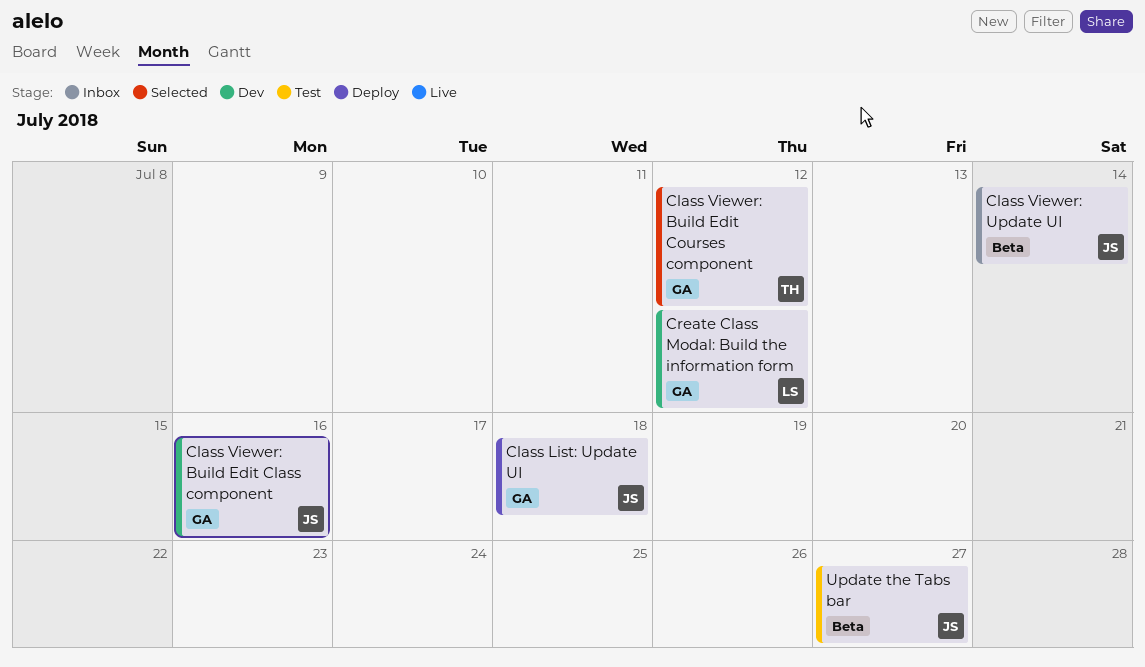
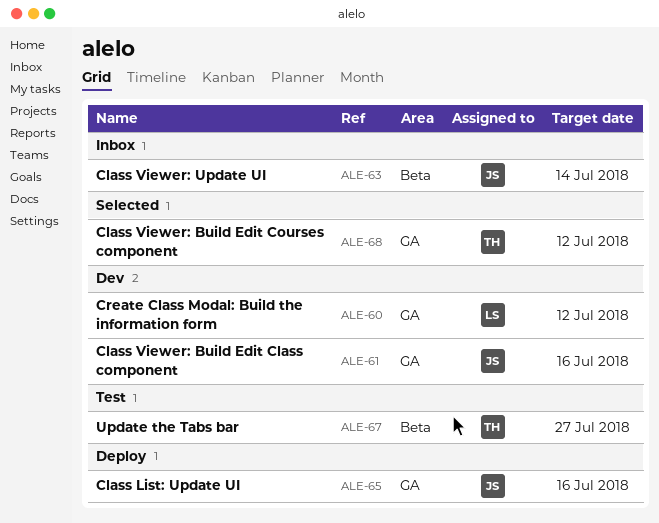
Class List: Update UI, due: Jul 18 -> Jul 16
Update the Tabs bar, owner: JS -> TH

